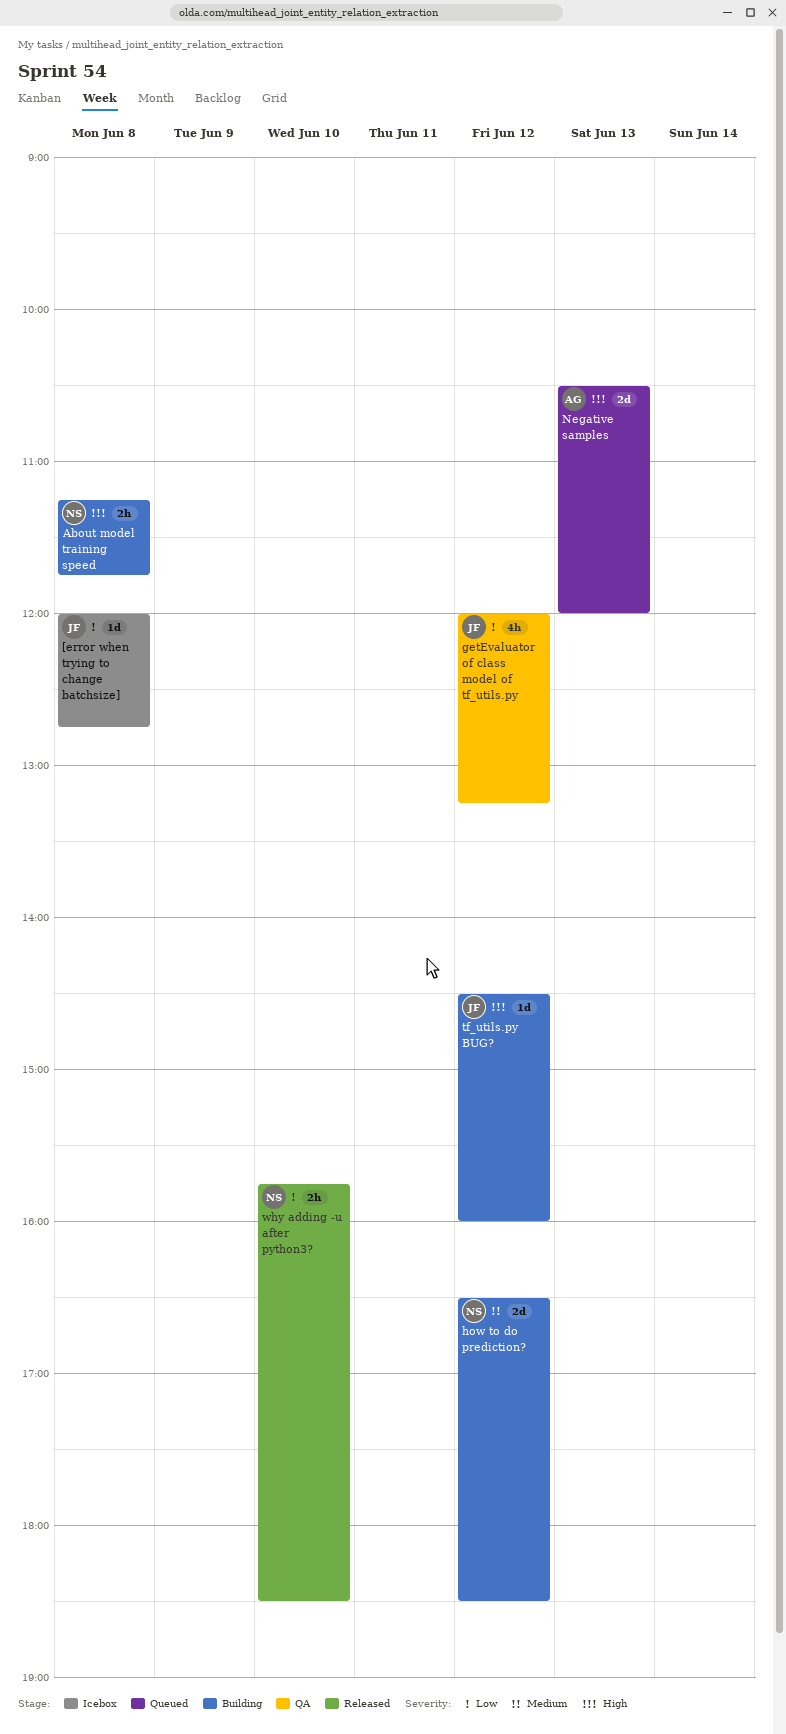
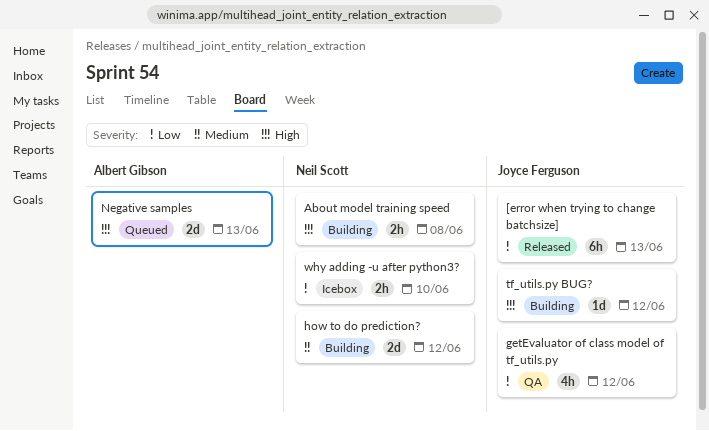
[error when trying to change batchsize], status: Icebox -> Released
[error when trying to change batchsize], estimate: 1d -> 6h
[error when trying to change batchsize], day: Jun 8 -> Jun 13
why adding -u after python3?, status: Released -> Icebox

